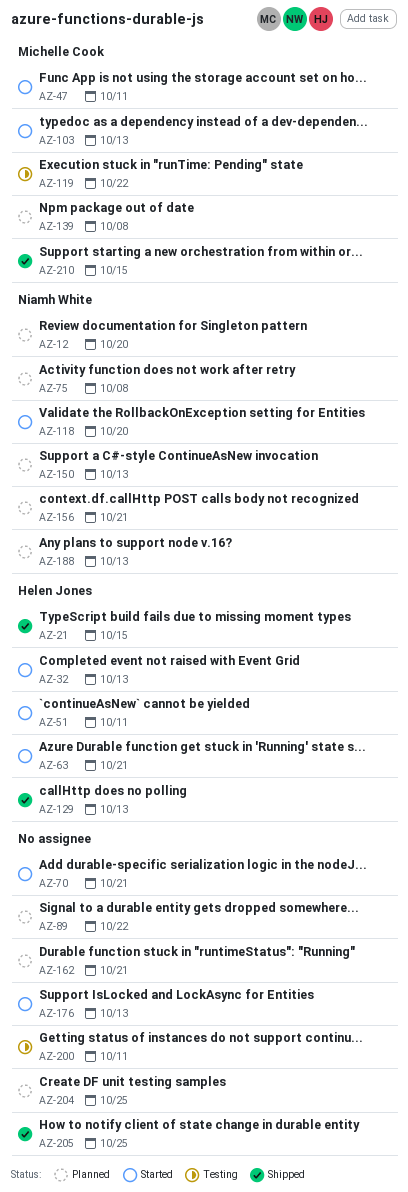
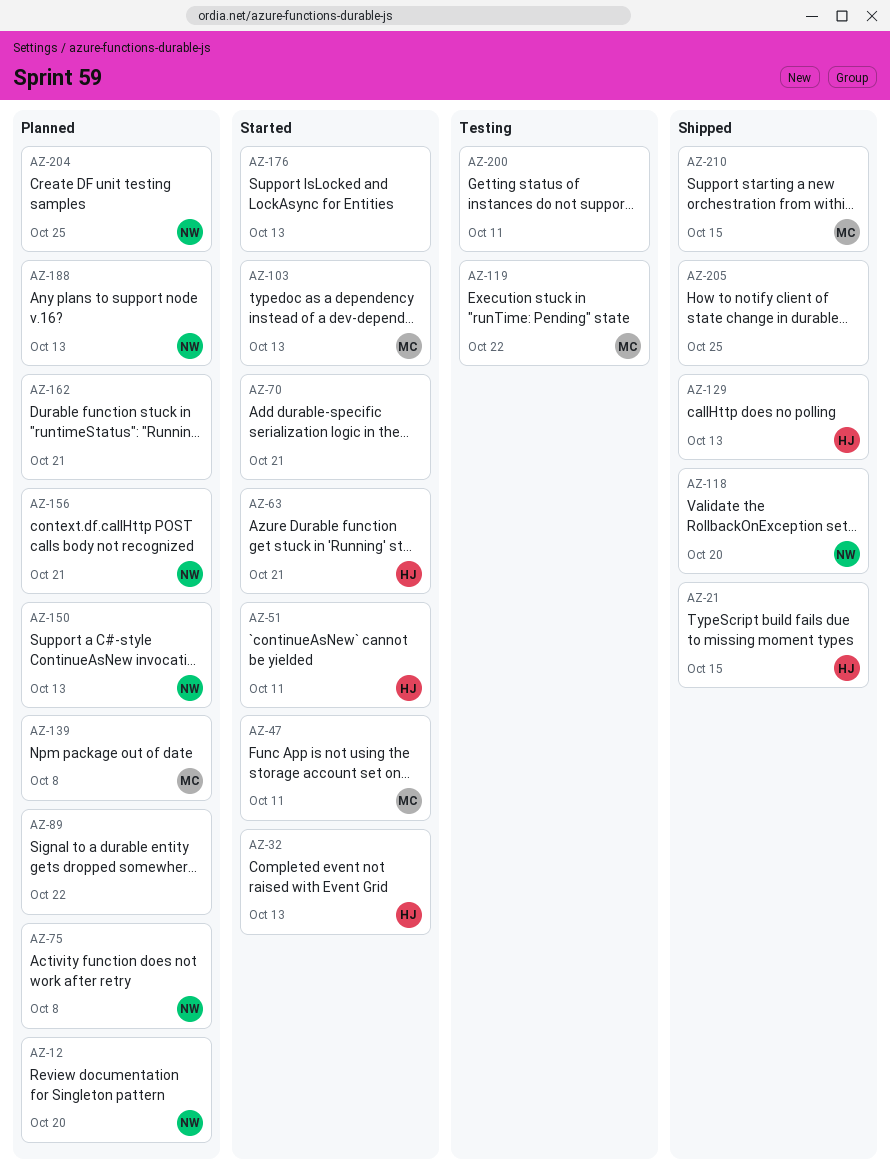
AZ-118, status: Started -> Shipped
AZ-204, owner: none -> Niamh White

